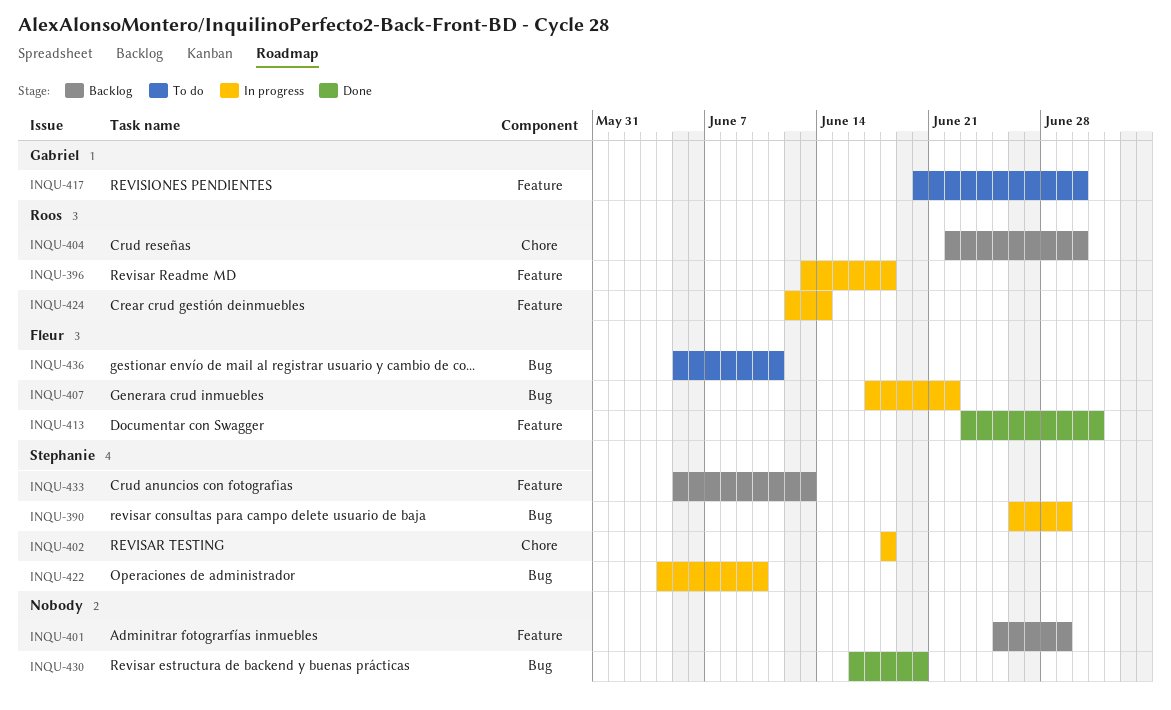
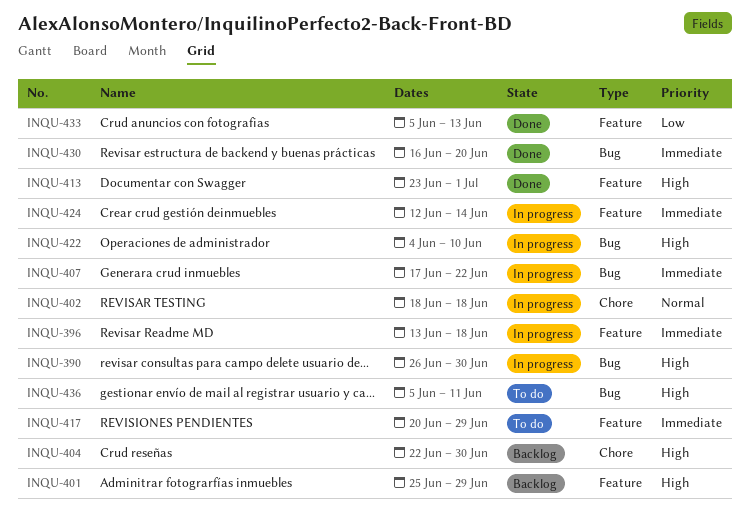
INQU-390, due: Jun 29 -> Jun 30
INQU-417, due: Jun 30 -> Jun 29
INQU-433, status: Backlog -> Done

